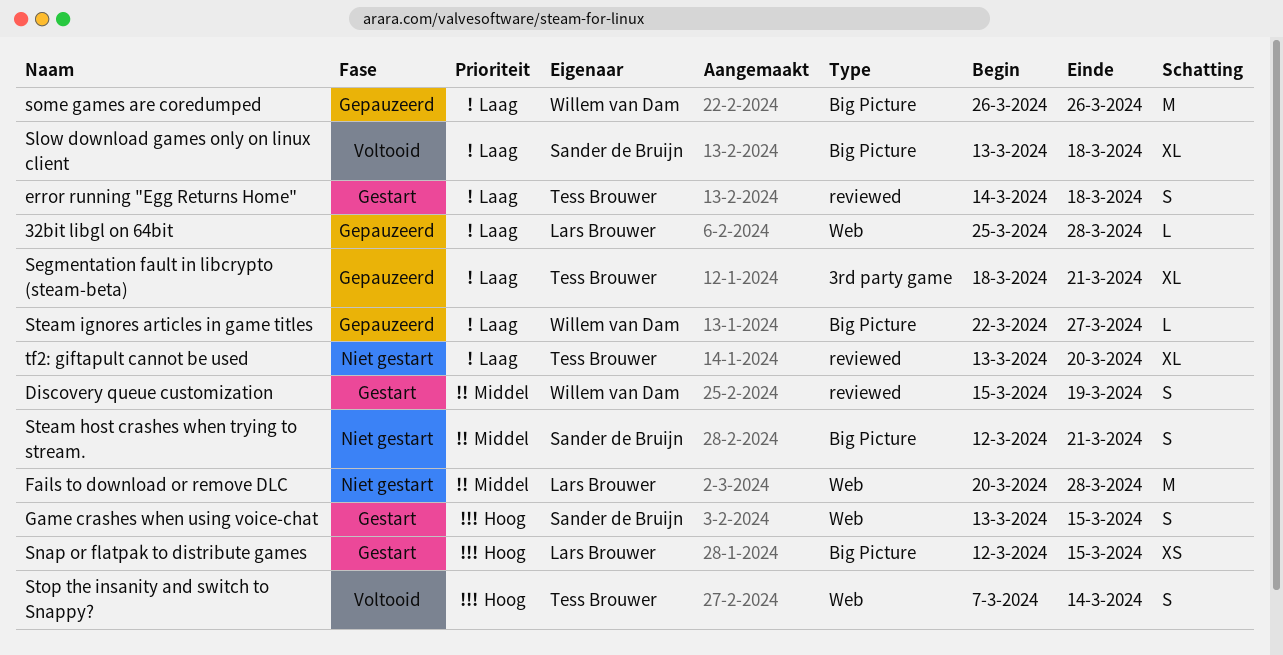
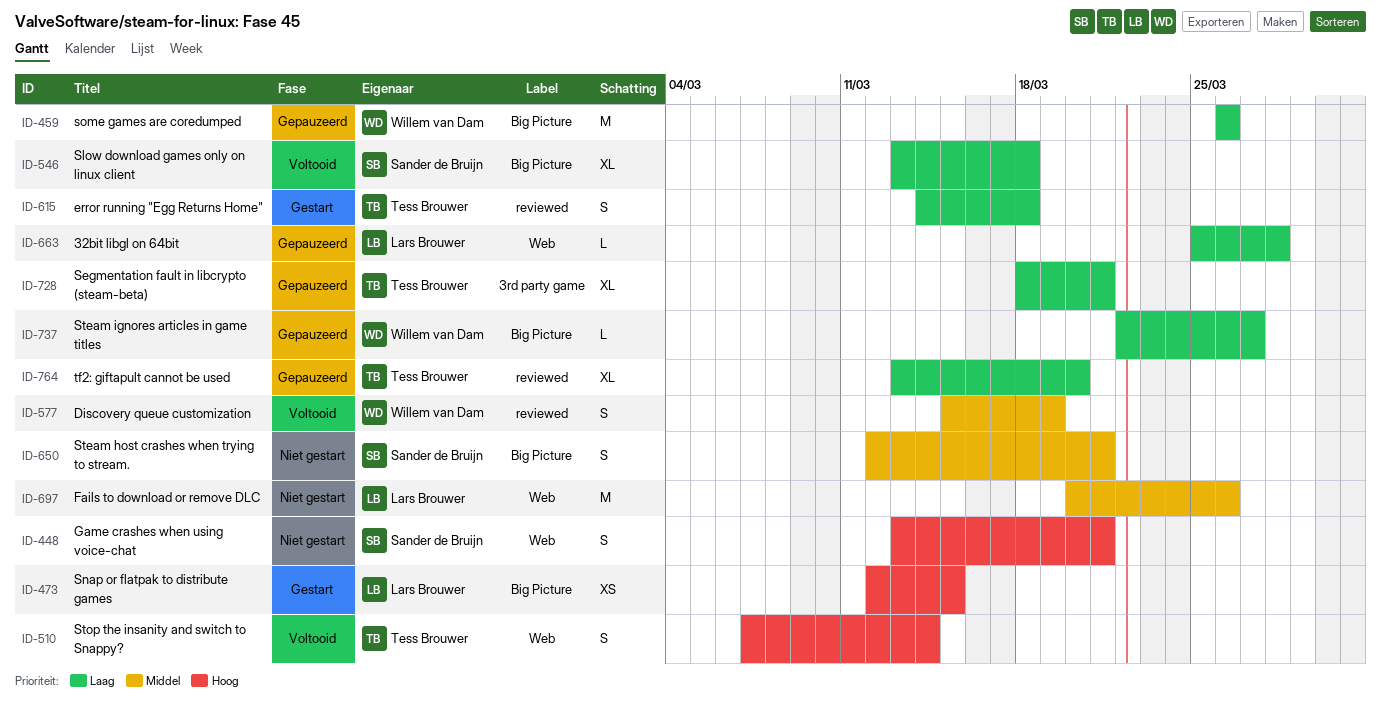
Discovery queue customization, status: Gestart -> Voltooid
Fails to download or remove DLC, due: Mar 28 -> Mar 26
Game crashes when using voice-chat, status: Gestart -> Niet gestart
Game crashes when using voice-chat, due: Mar 15 -> Mar 21
tf2: giftapult cannot be used, status: Niet gestart -> Gepauzeerd

